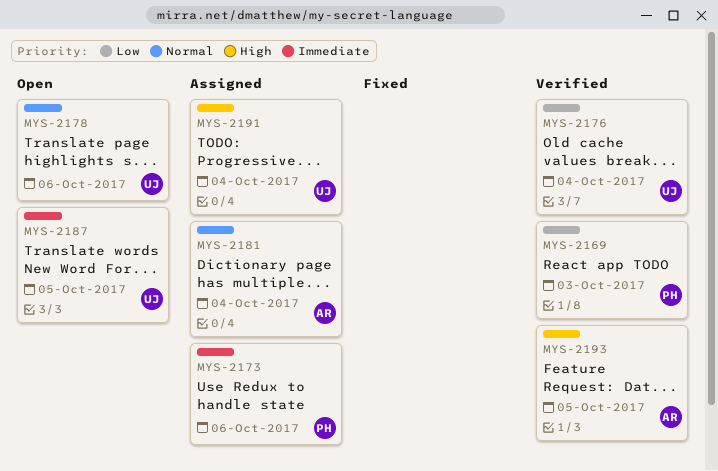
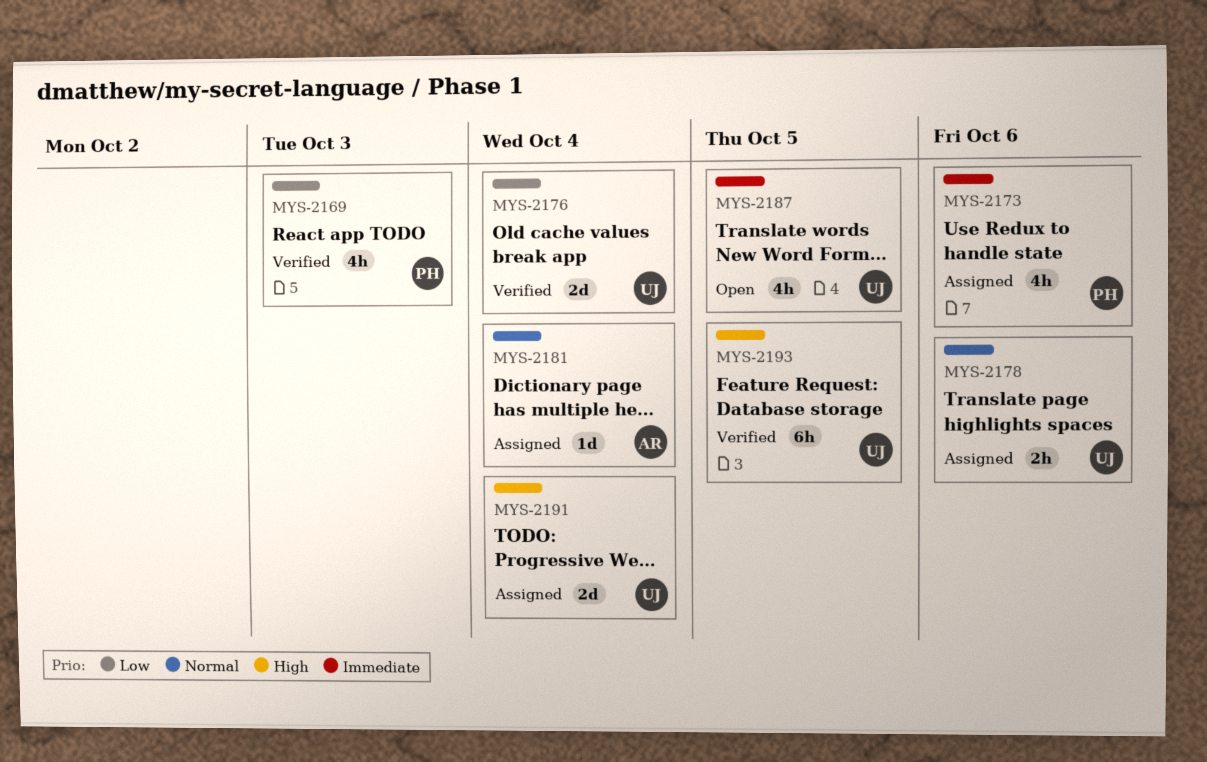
MYS-2178, status: Open -> Assigned
MYS-2193, owner: AR -> UJ

